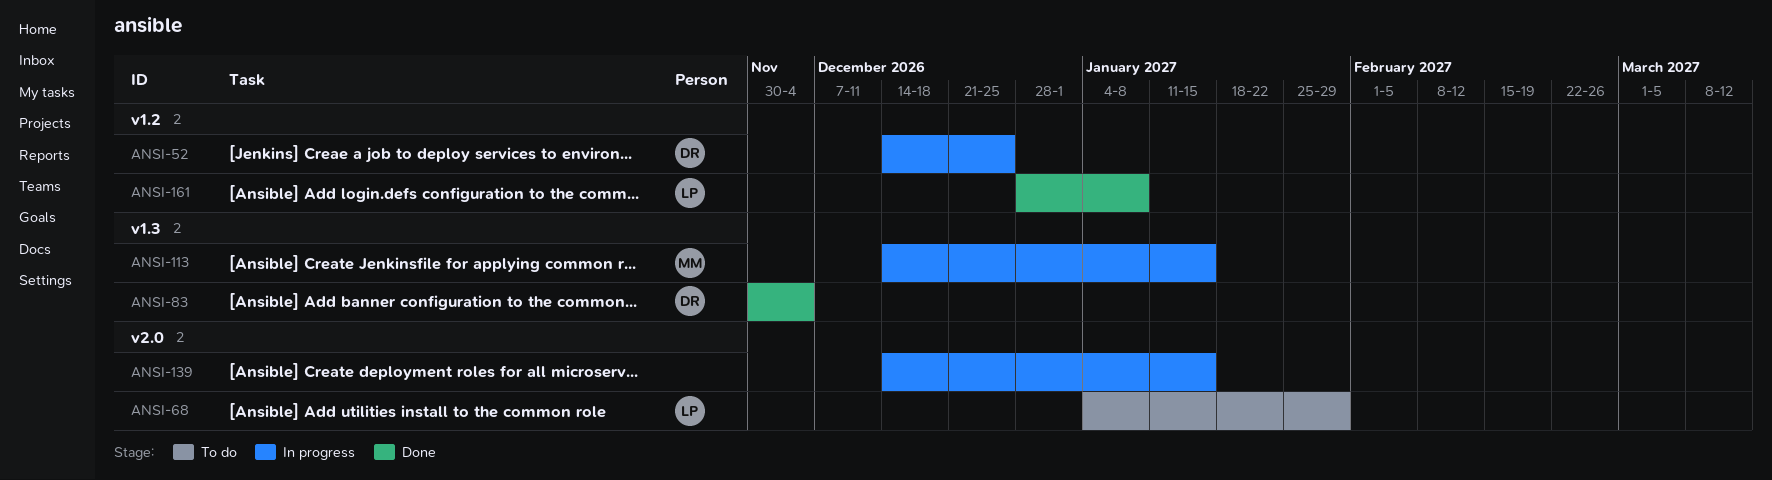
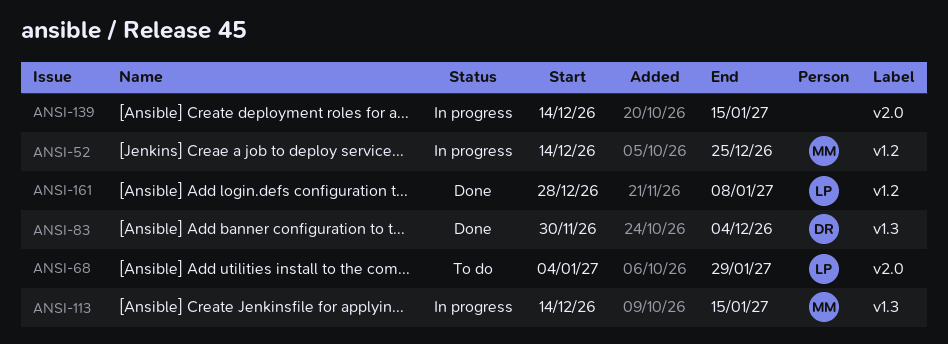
ANSI-52, owner: DR -> MM

